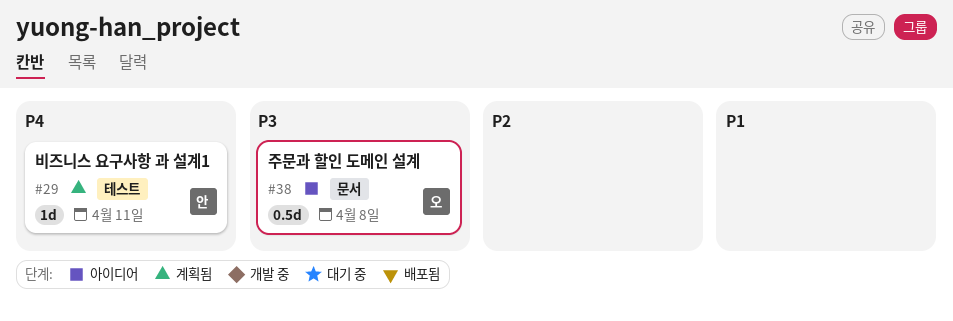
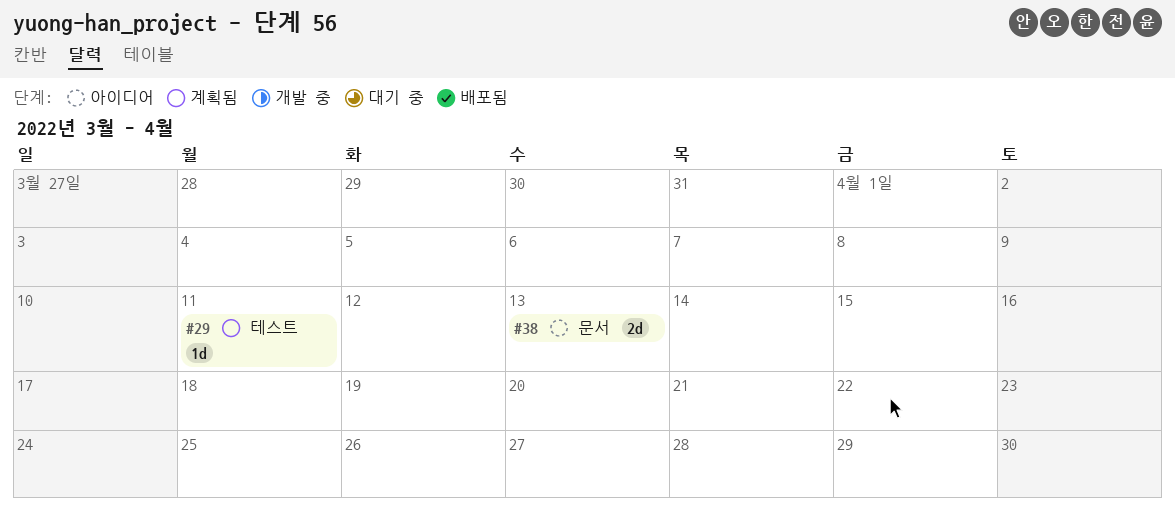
#38, estimate: 0.5d -> 2d
#38, due: Apr 8 -> Apr 13

